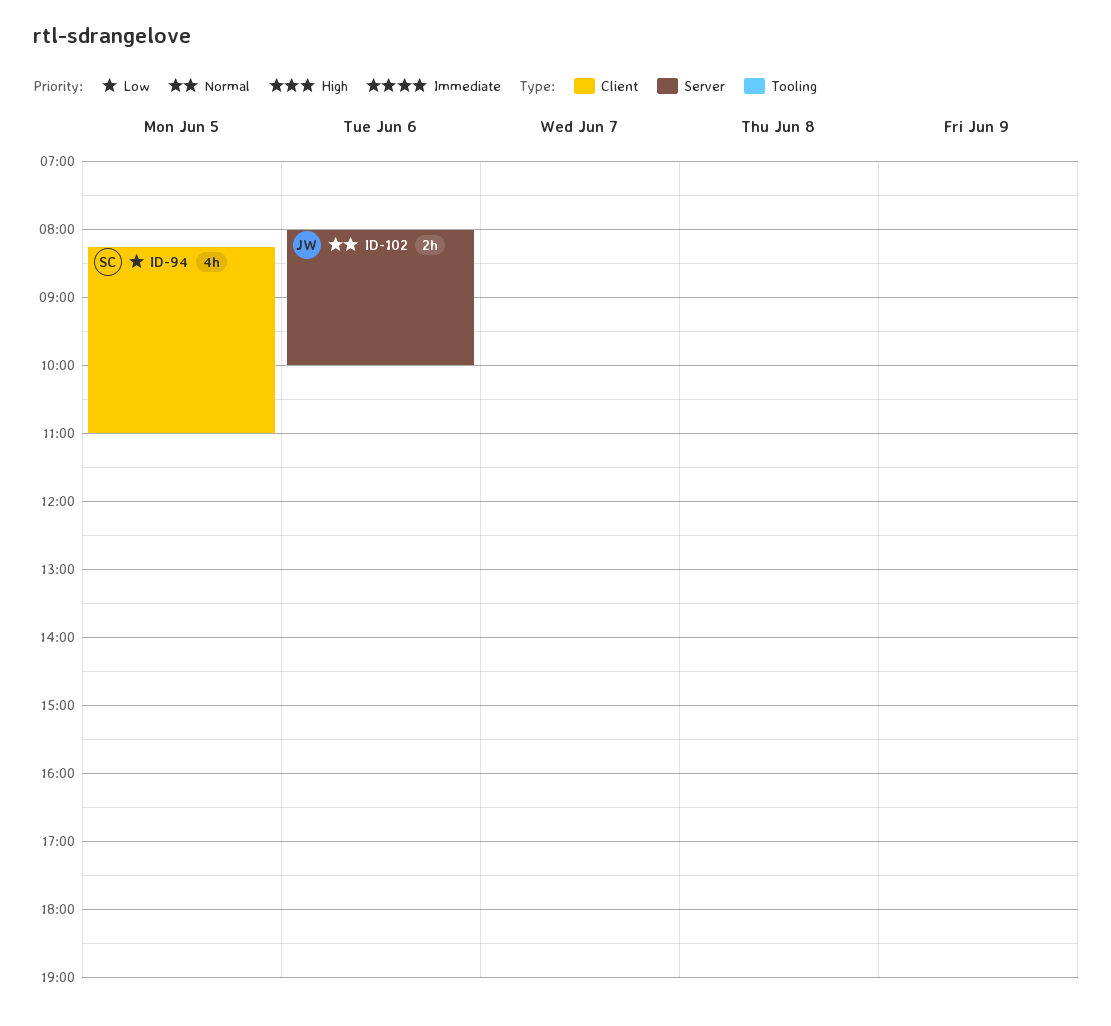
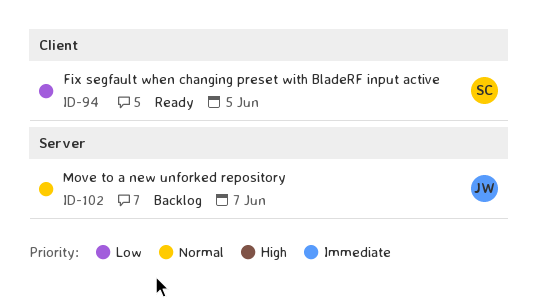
ID-102, day: Jun 6 -> Jun 7

